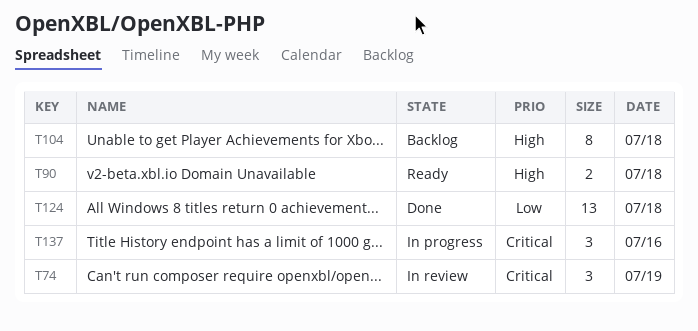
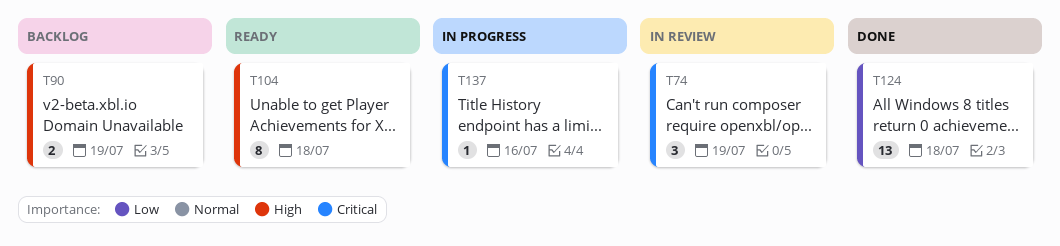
T90, status: Ready -> Backlog
T90, day: Jul 18 -> Jul 19
T104, status: Backlog -> Ready
T137, estimate: 3 -> 1

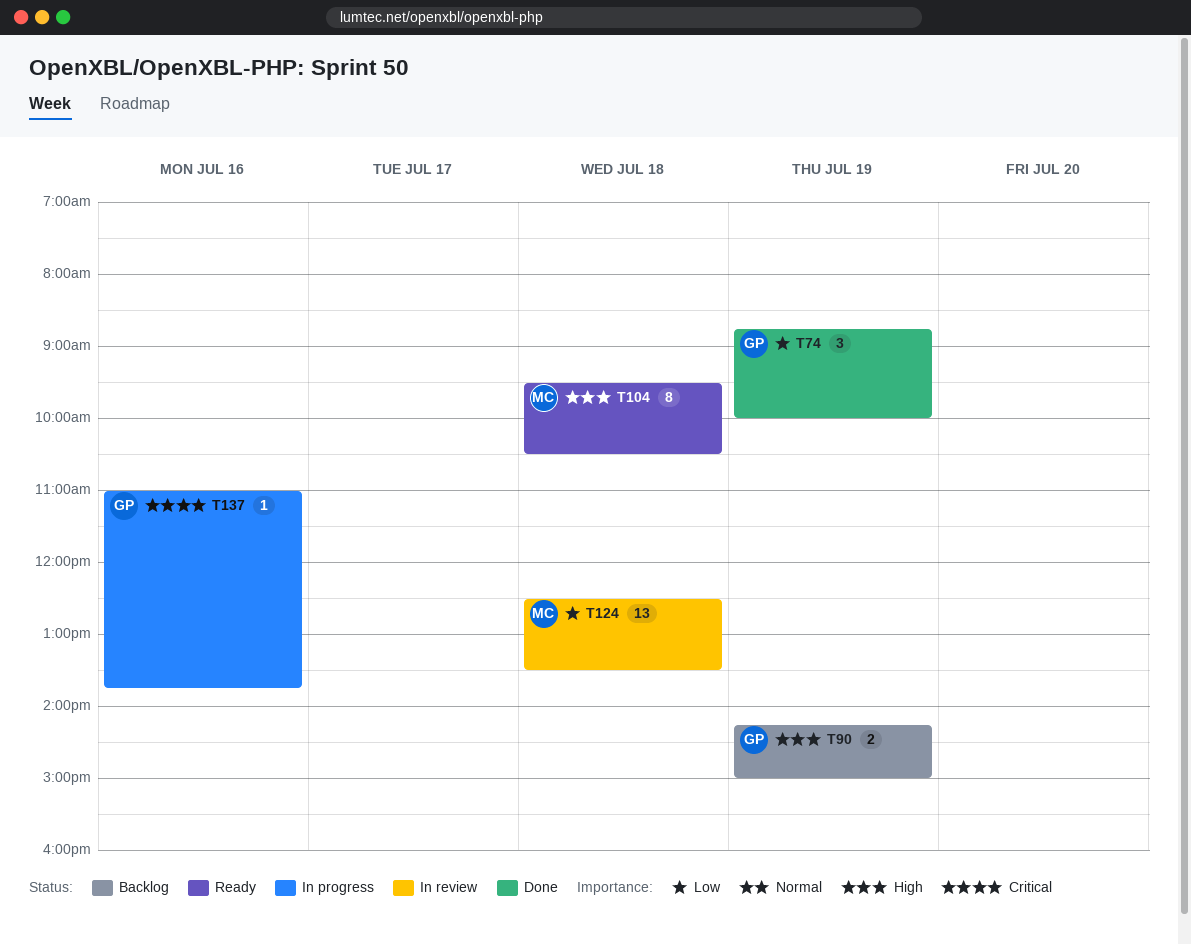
T74, status: In review -> Done
T74, priority: Critical -> Low
T124, status: Done -> In review

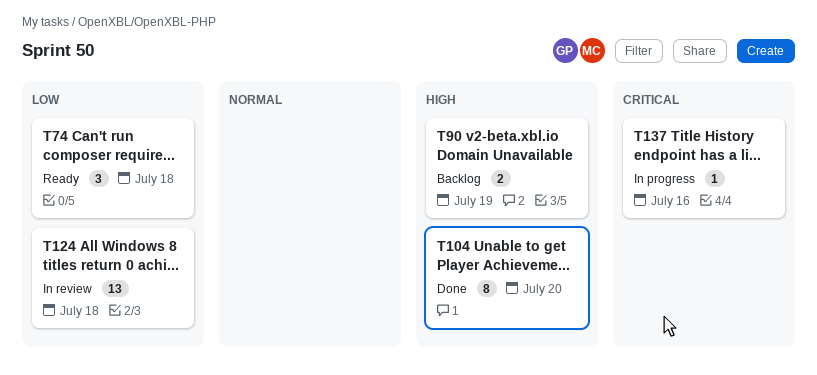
T74, status: Done -> Ready
T74, day: Jul 19 -> Jul 18
T104, status: Ready -> Done
T104, day: Jul 18 -> Jul 20

